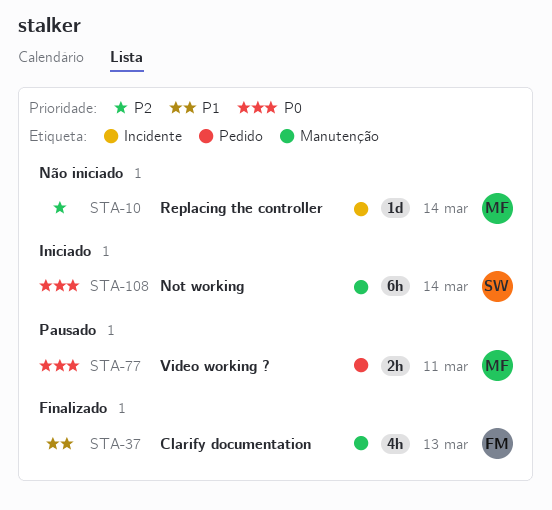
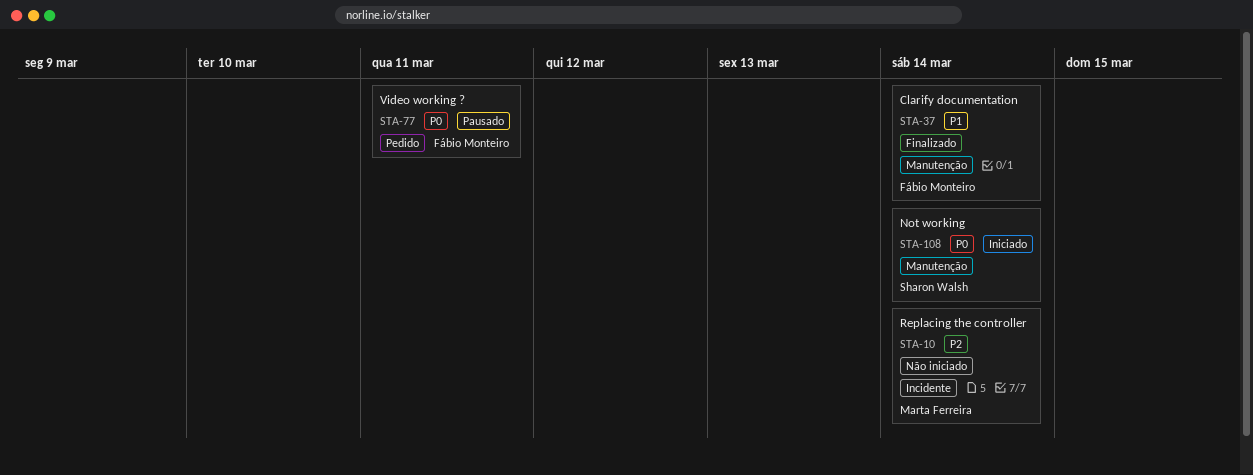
STA-37, due: Mar 13 -> Mar 14
STA-77, owner: Marta Ferreira -> Fábio Monteiro

